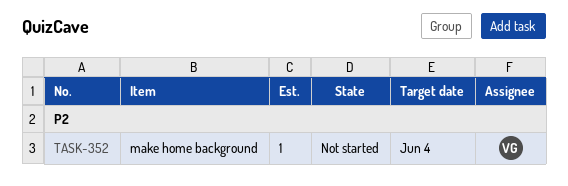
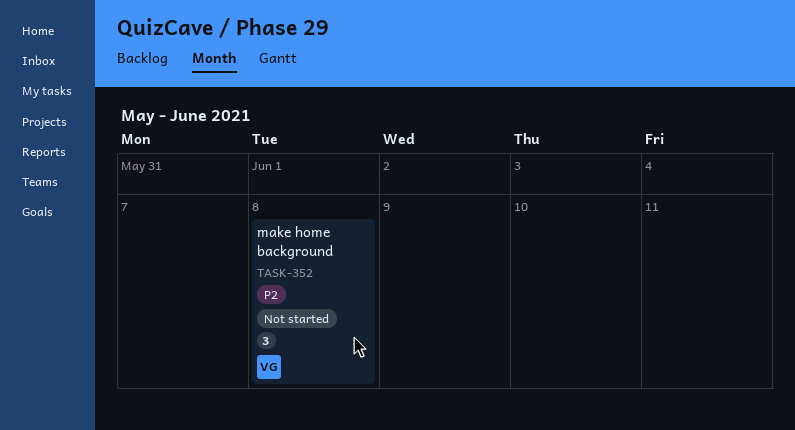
TASK-352, estimate: 1 -> 3
TASK-352, due: Jun 4 -> Jun 8

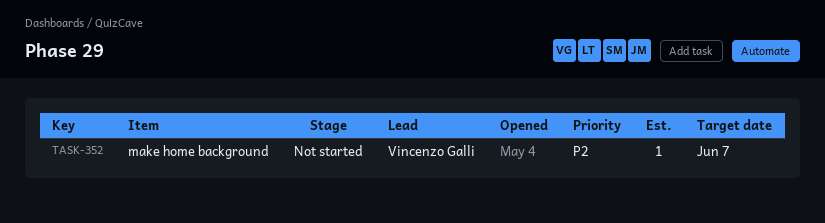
TASK-352, estimate: 3 -> 1
TASK-352, due: Jun 8 -> Jun 7

